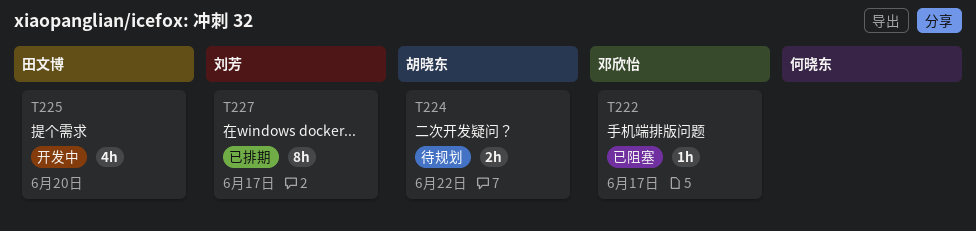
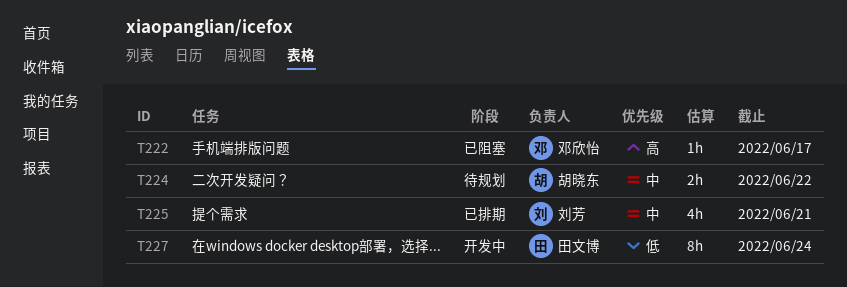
T225, status: 开发中 -> 已排期
T225, owner: 田文博 -> 刘芳
T225, due: Jun 20 -> Jun 21
T227, status: 已排期 -> 开发中
T227, owner: 刘芳 -> 田文博
T227, due: Jun 17 -> Jun 24

